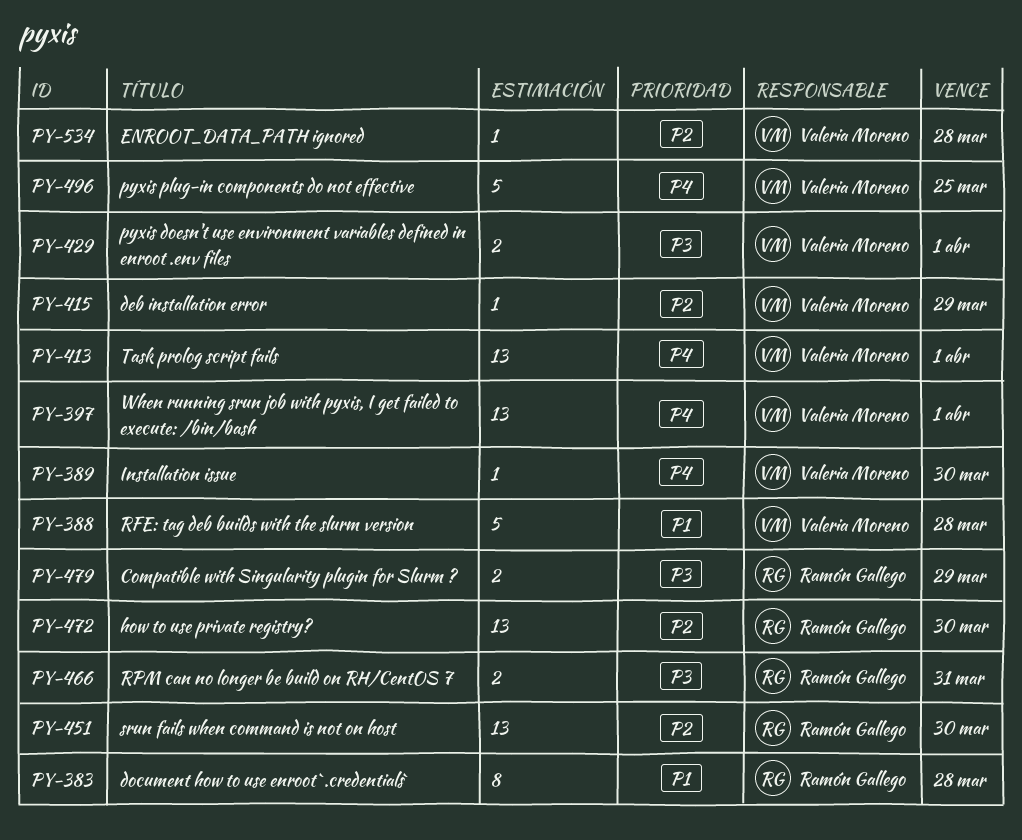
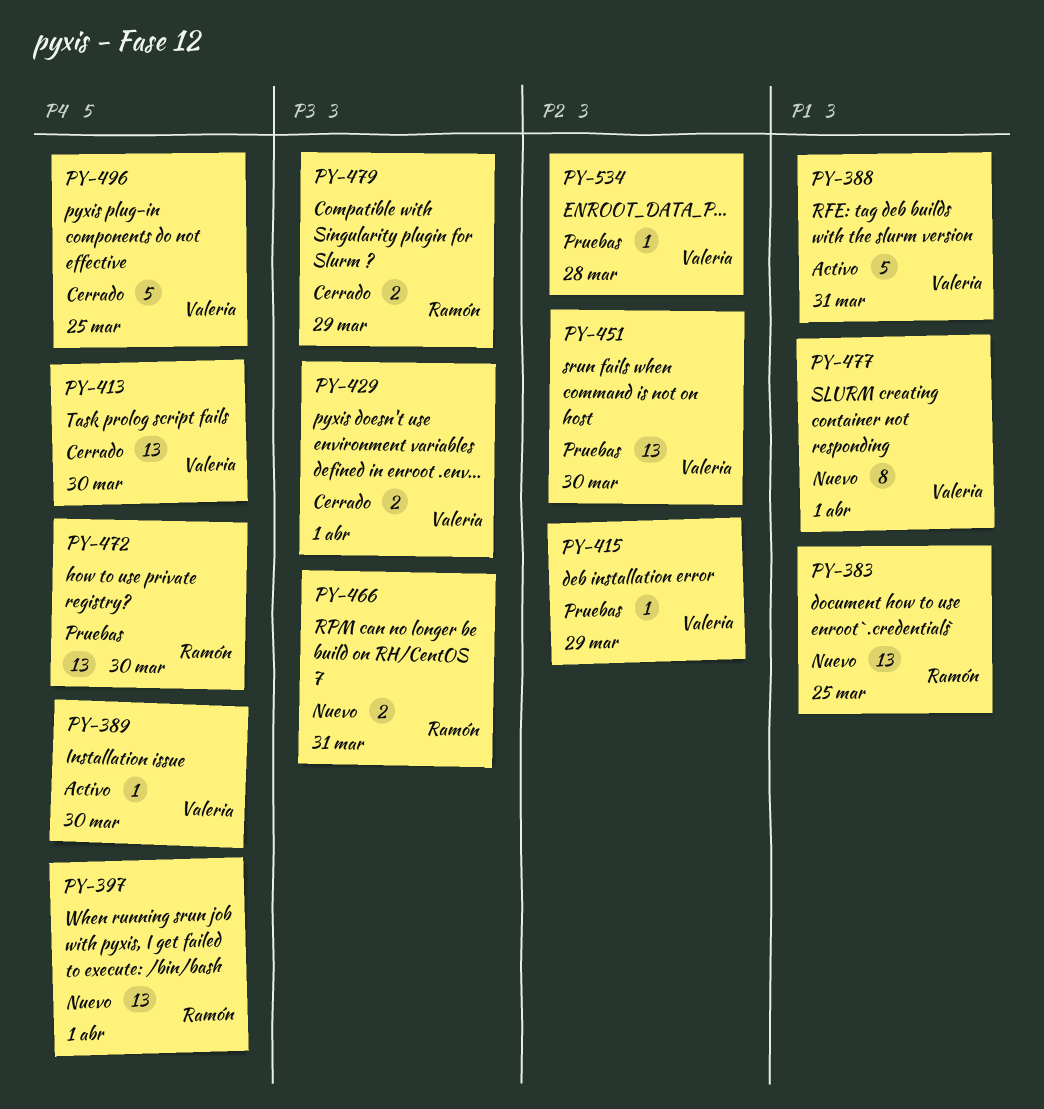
PY-383, estimate: 8 -> 13
PY-383, due: Mar 28 -> Mar 25
PY-388, due: Mar 28 -> Mar 31
PY-397, owner: Valeria Moreno -> Ramón Gallego
PY-413, due: Apr 1 -> Mar 30
PY-451, owner: Ramón Gallego -> Valeria Moreno
PY-472, priority: P2 -> P4
PY-477: none -> present

